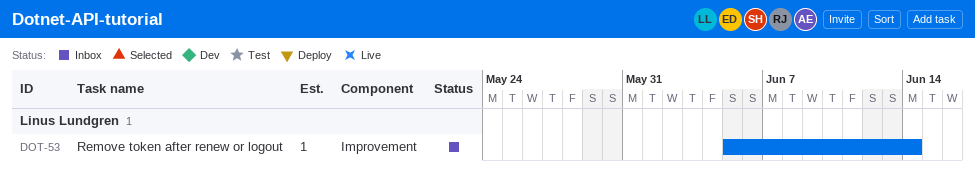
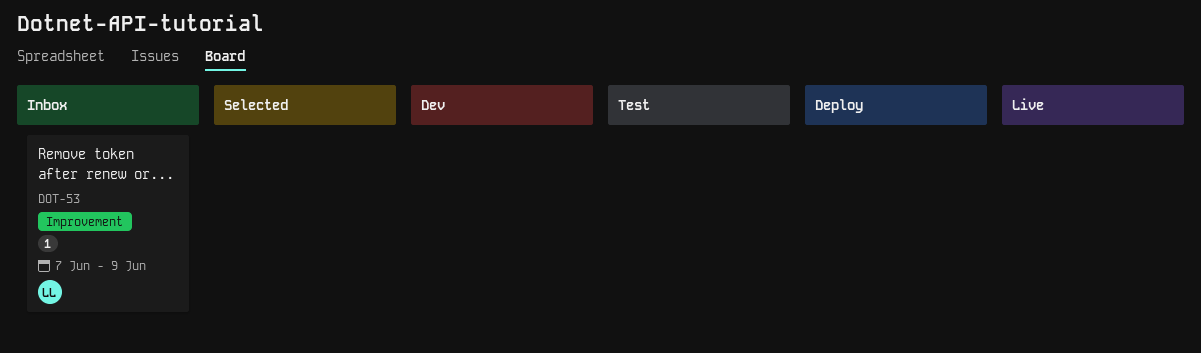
DOT-53, start: Jun 5 -> Jun 7
DOT-53, due: Jun 14 -> Jun 9

